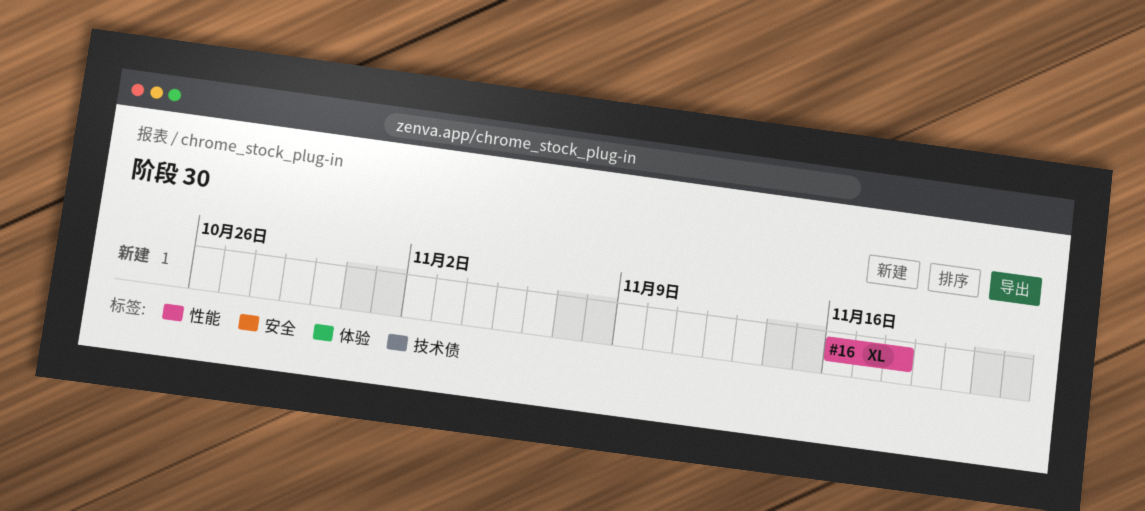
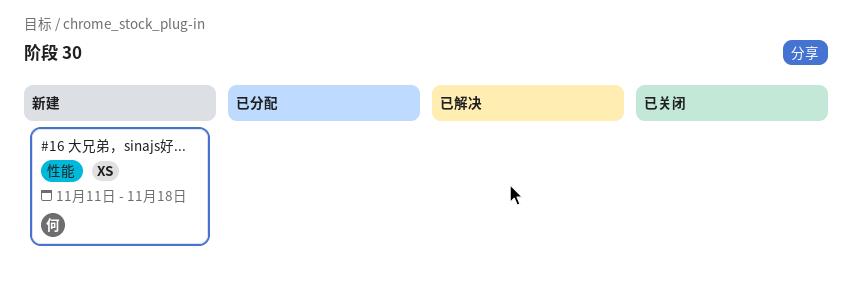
#16, estimate: XL -> XS
#16, start: Nov 16 -> Nov 11

